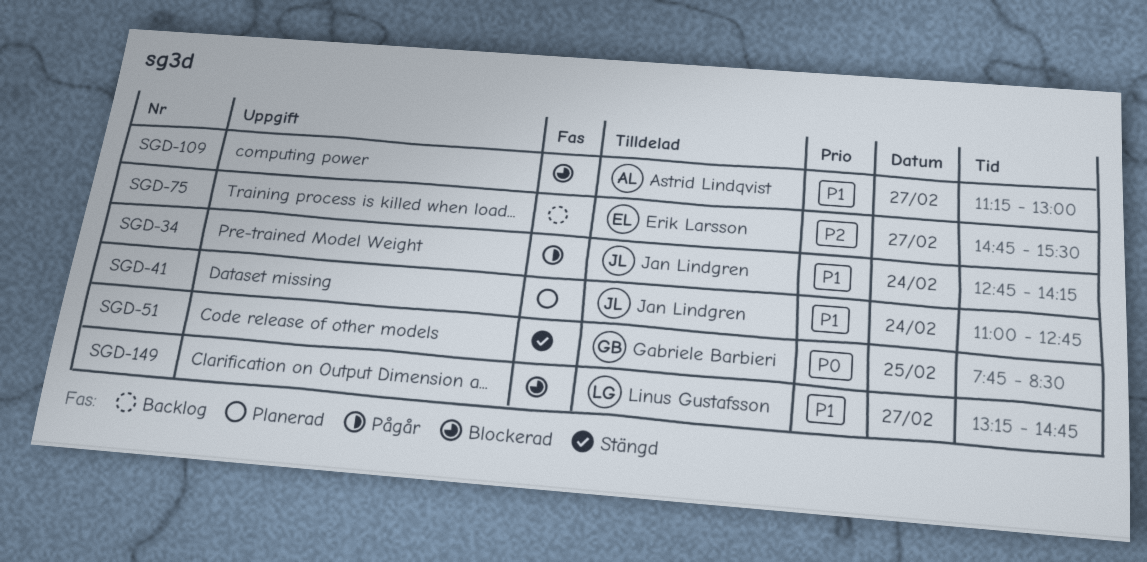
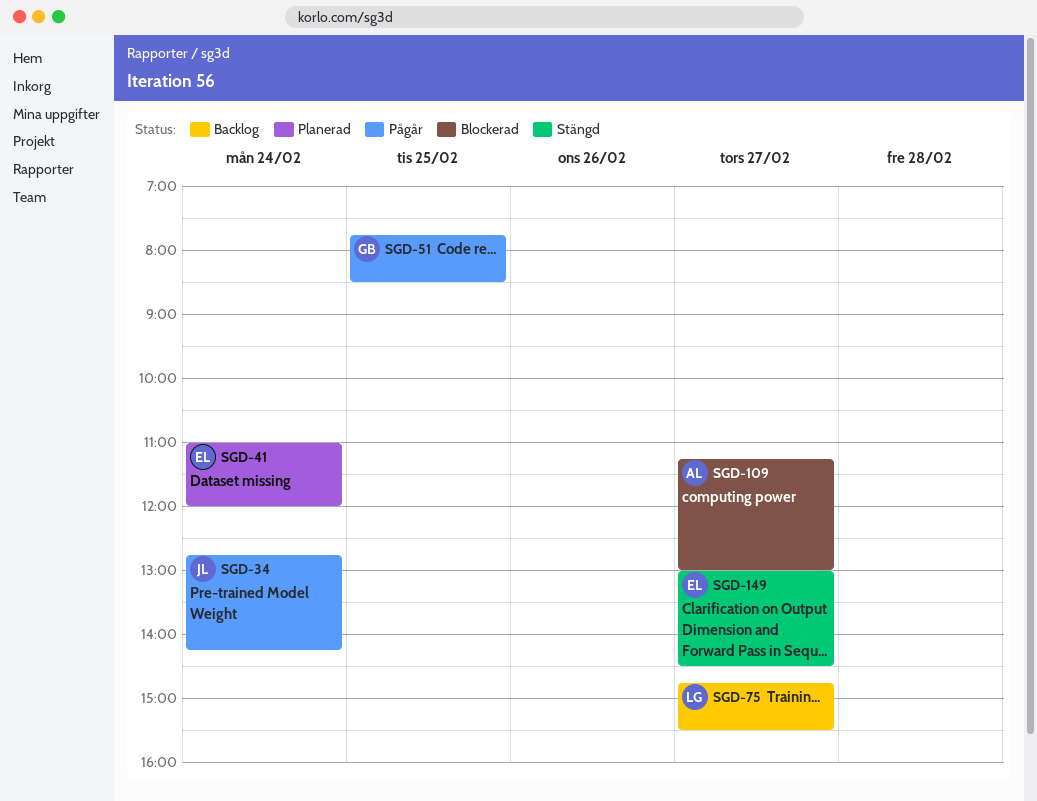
SGD-41, owner: Jan Lindgren -> Erik Larsson
SGD-41, ends: 12:45 -> 12:00
SGD-51, status: Stängd -> Pågår
SGD-75, owner: Erik Larsson -> Linus Gustafsson
SGD-149, status: Blockerad -> Stängd
SGD-149, owner: Linus Gustafsson -> Erik Larsson
SGD-149, begins: 13:15 -> 13:00
SGD-149, ends: 14:45 -> 14:30

